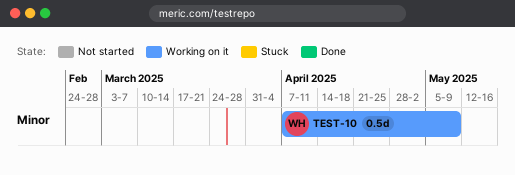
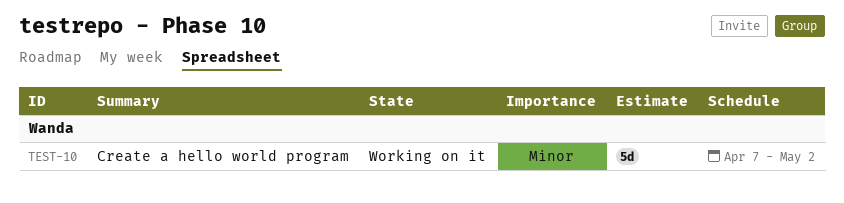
TEST-10, estimate: 0.5d -> 5d
TEST-10, due: May 9 -> May 2

